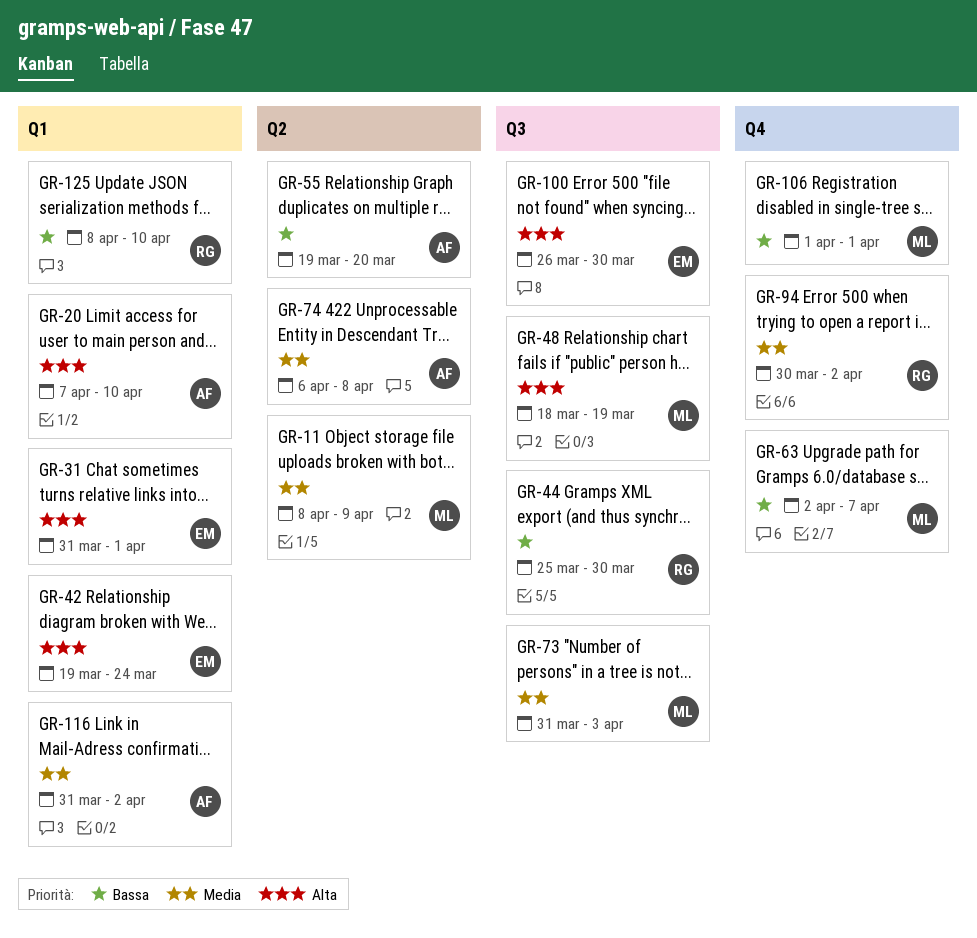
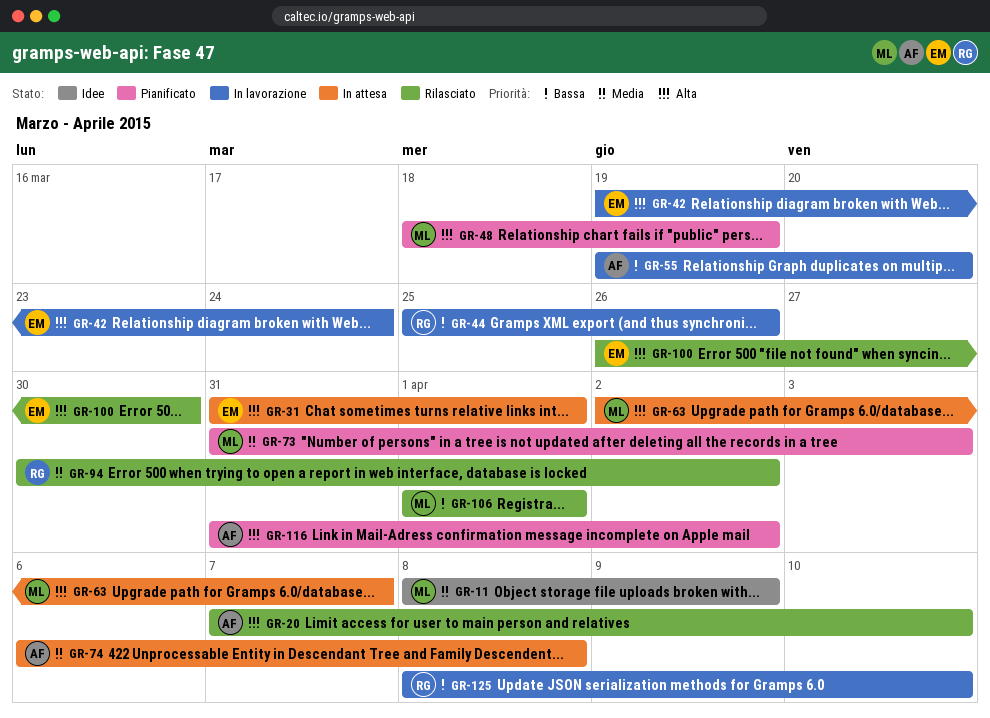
GR-44, due: Mar 30 -> Mar 26
GR-63, priority: Bassa -> Alta
GR-116, priority: Media -> Alta

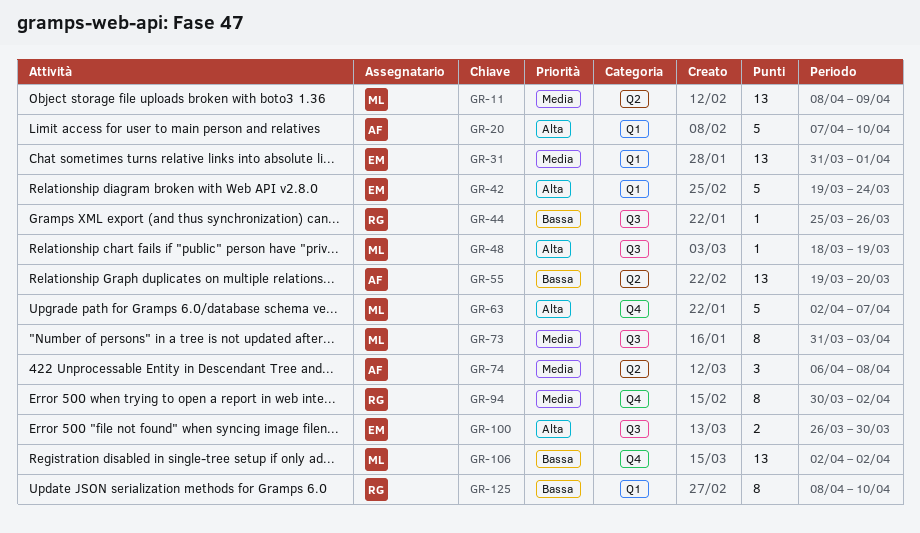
GR-31, priority: Alta -> Media
GR-106, start: Apr 1 -> Apr 2
GR-106, due: Apr 1 -> Apr 2
GR-116: present -> none

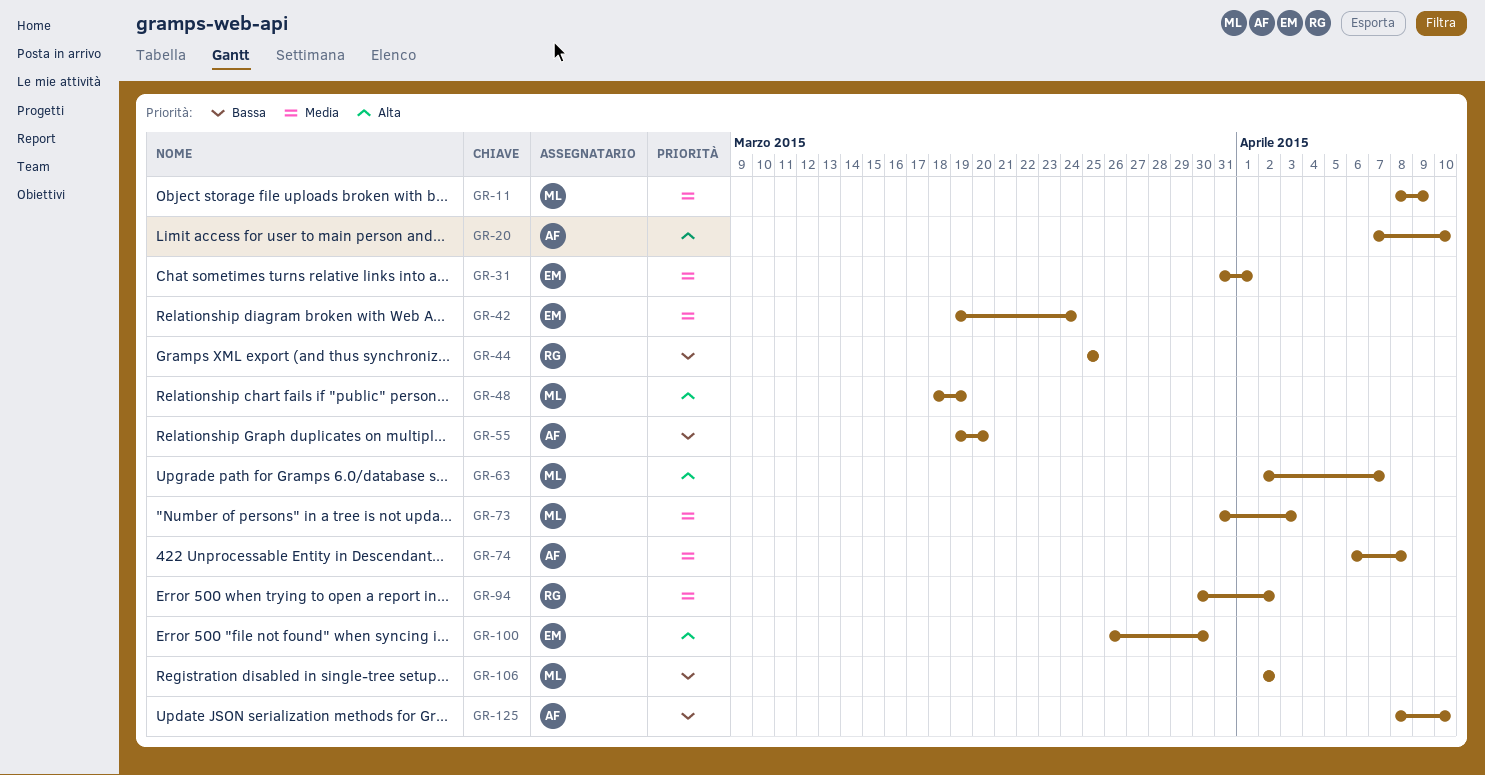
GR-42, priority: Alta -> Media
GR-44, due: Mar 26 -> Mar 25
GR-125, owner: RG -> AF

